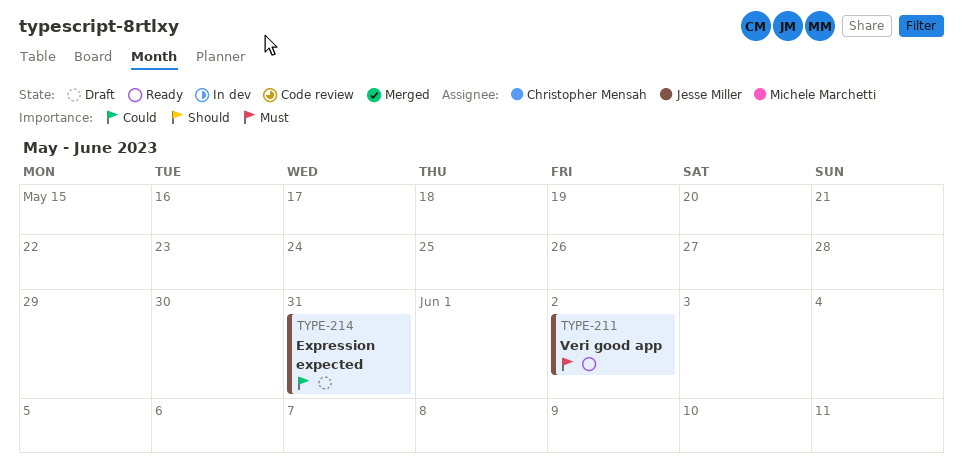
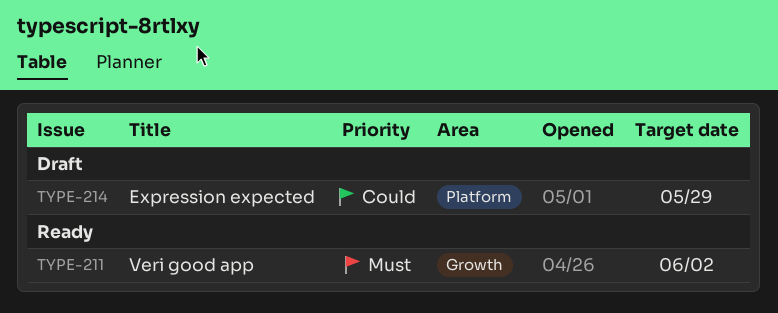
TYPE-214, due: May 31 -> May 29

